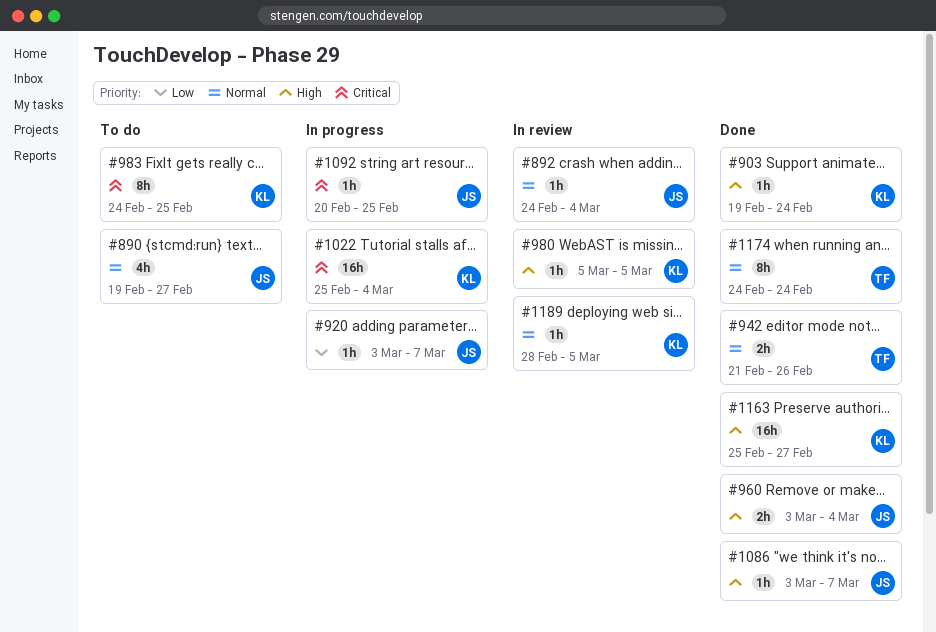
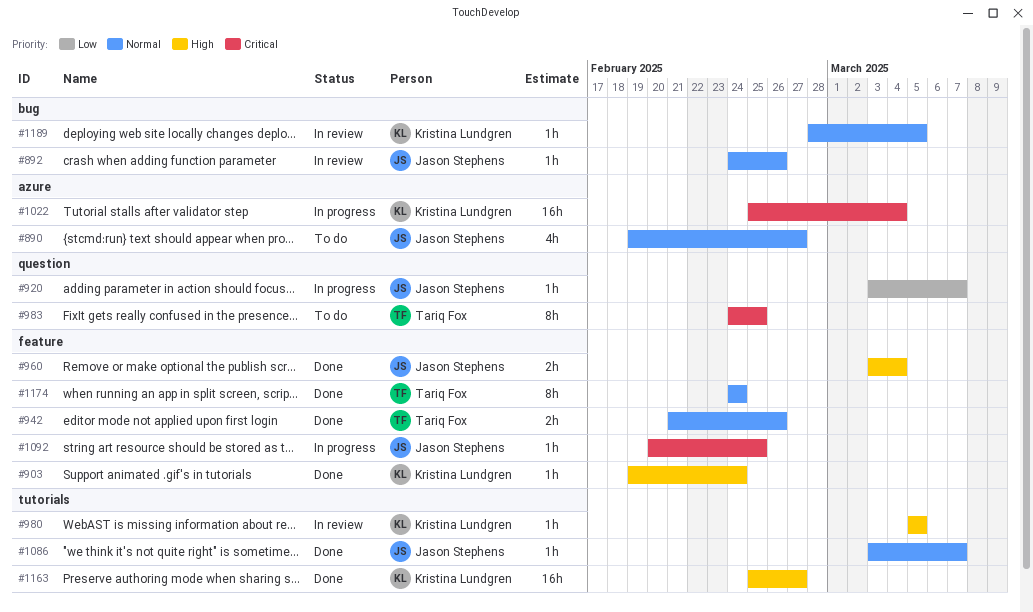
#892, due: Mar 4 -> Feb 26
#983, owner: Kristina Lundgren -> Tariq Fox
#1086, priority: High -> Normal

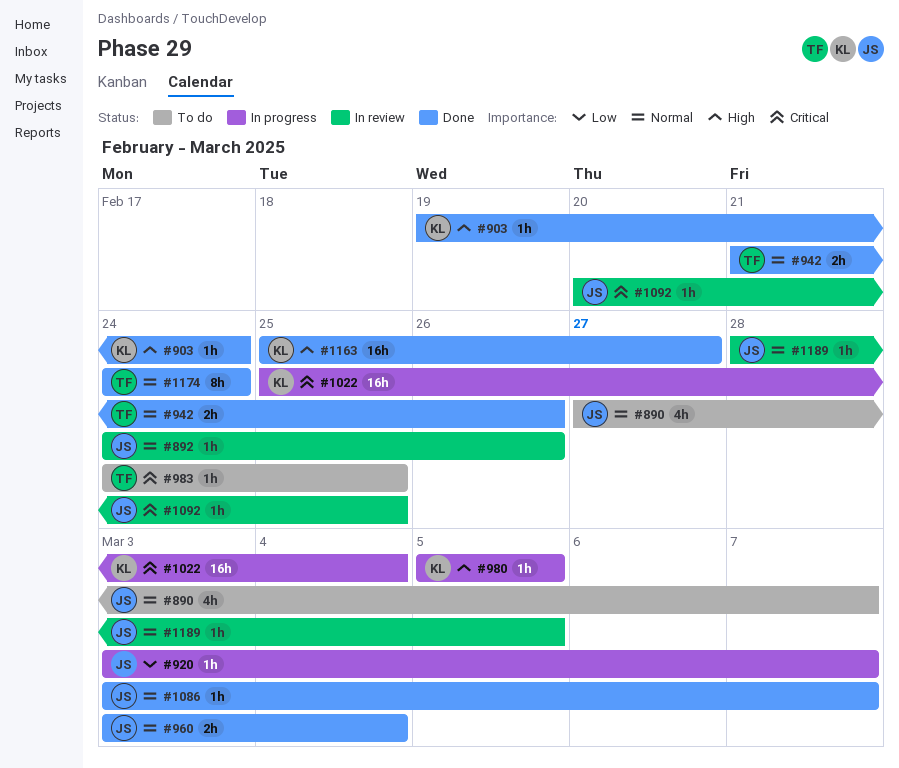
#890, start: Feb 19 -> Feb 27
#890, due: Feb 27 -> Mar 7
#960, priority: High -> Normal
#980, status: In review -> In progress
#983, estimate: 8h -> 1h
#1092, status: In progress -> In review
#1189, owner: Kristina Lundgren -> Jason Stephens

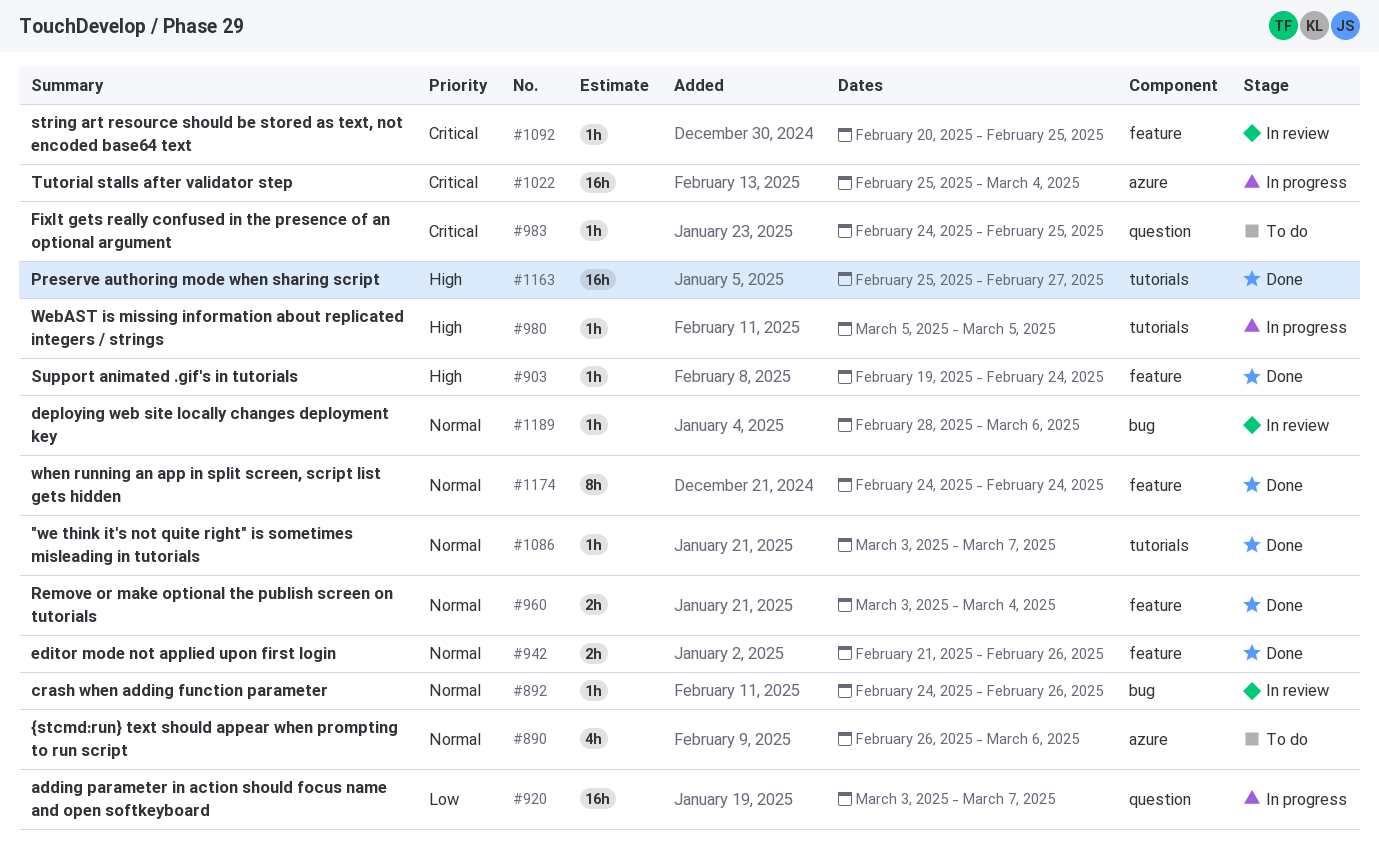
#890, start: Feb 27 -> Feb 26
#890, due: Mar 7 -> Mar 6
#920, estimate: 1h -> 16h
#1189, due: Mar 5 -> Mar 6

